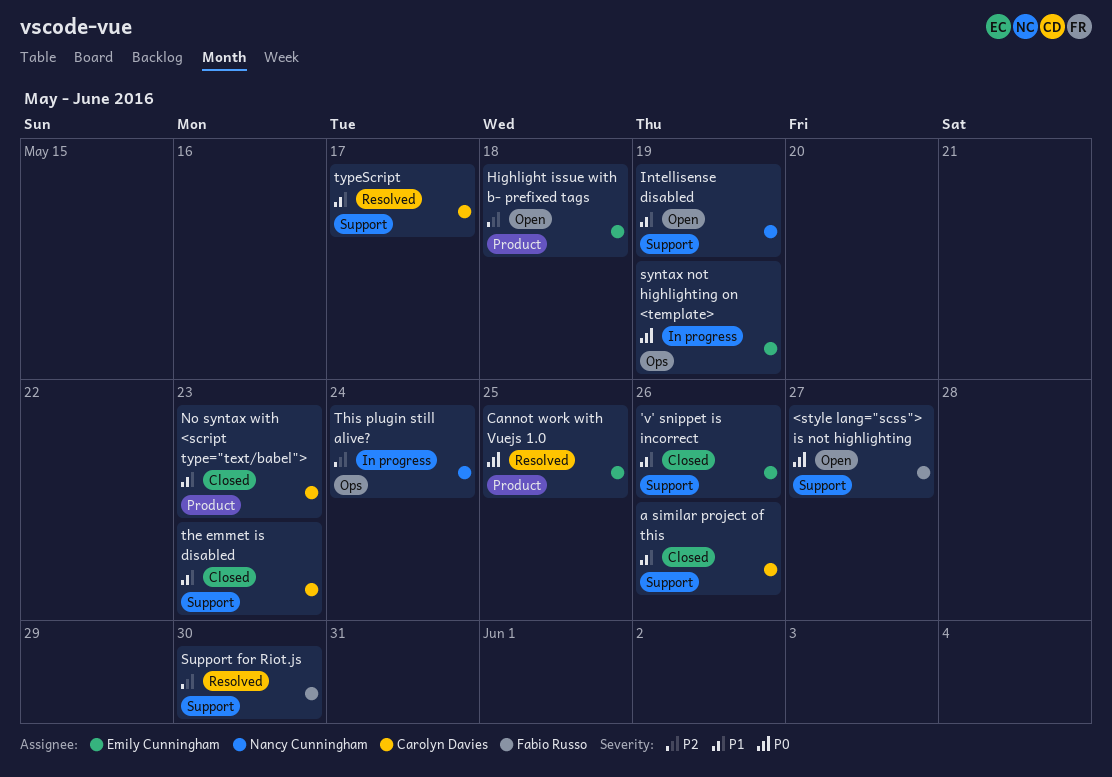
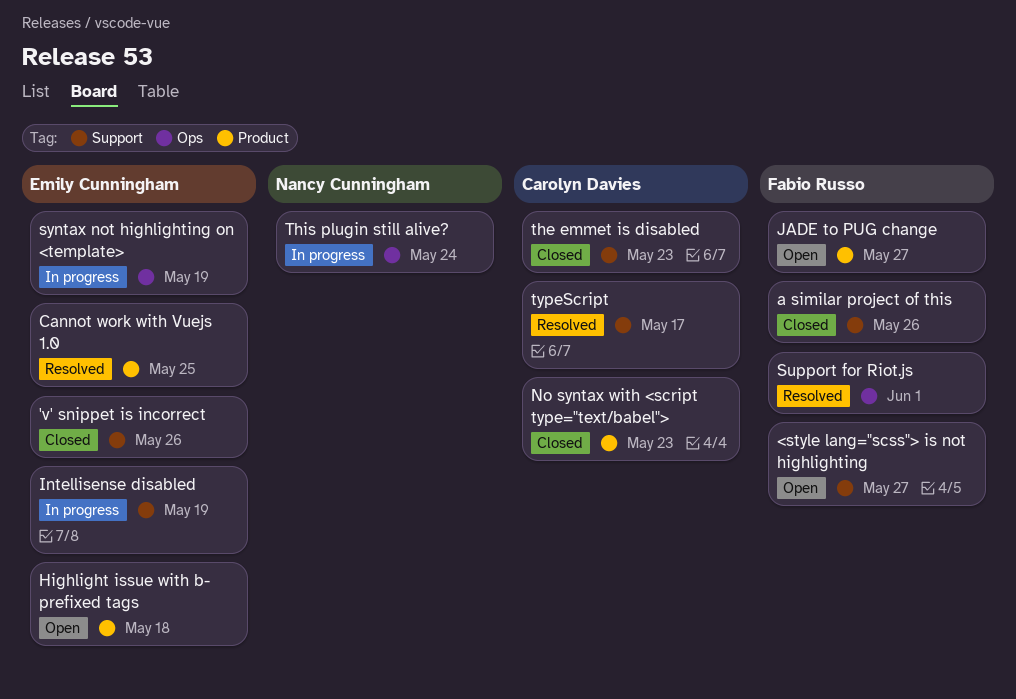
a similar project of this, owner: Carolyn Davies -> Fabio Russo
Intellisense disabled, status: Open -> In progress
Intellisense disabled, owner: Nancy Cunningham -> Emily Cunningham
JADE to PUG change: none -> present
Support for Riot.js, label: Support -> Ops
Support for Riot.js, due: May 30 -> Jun 1

